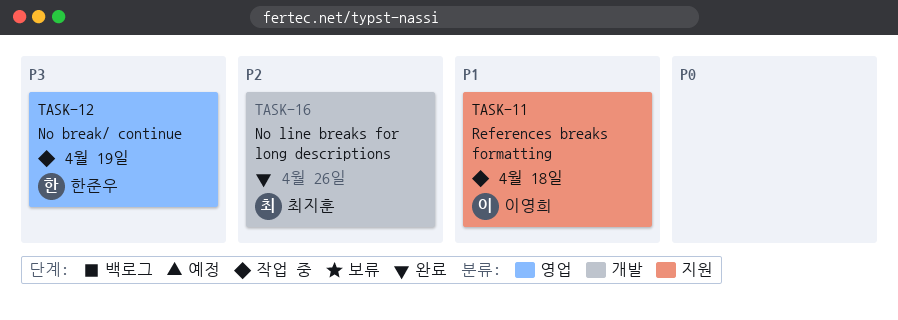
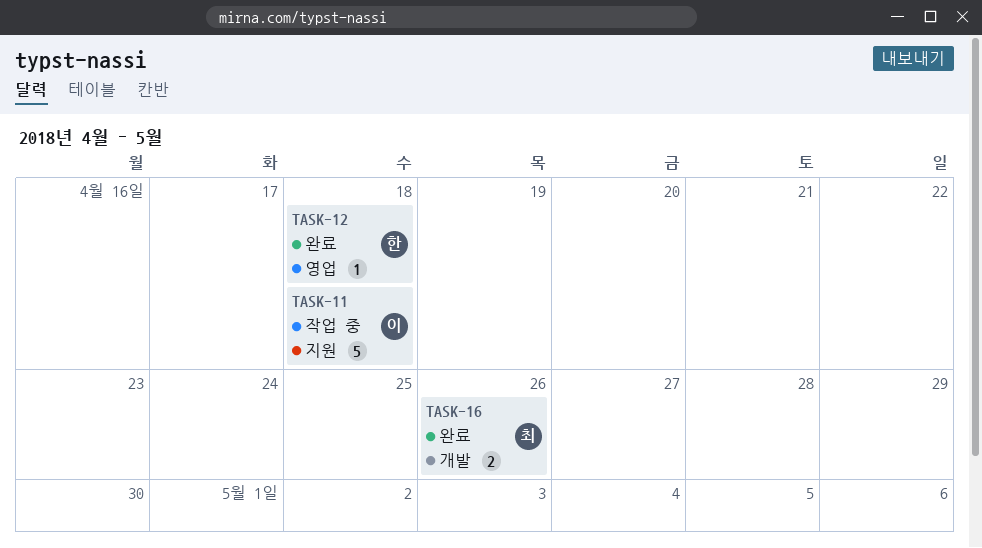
TASK-12, status: 작업 중 -> 완료
TASK-12, due: Apr 19 -> Apr 18

